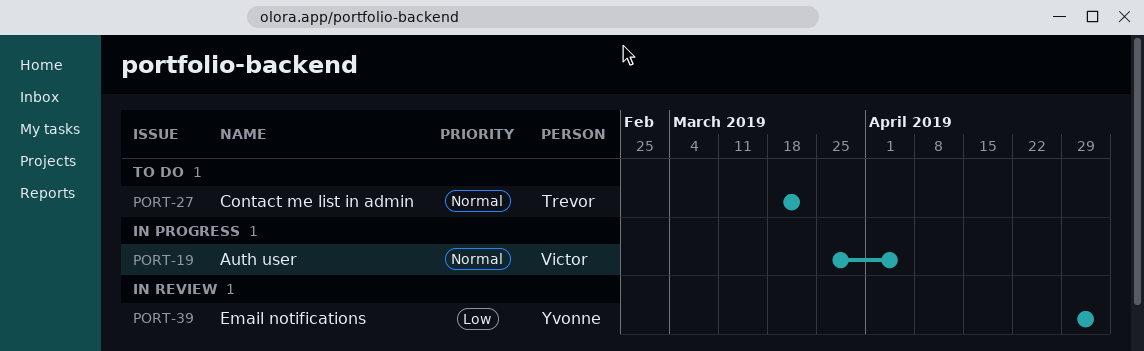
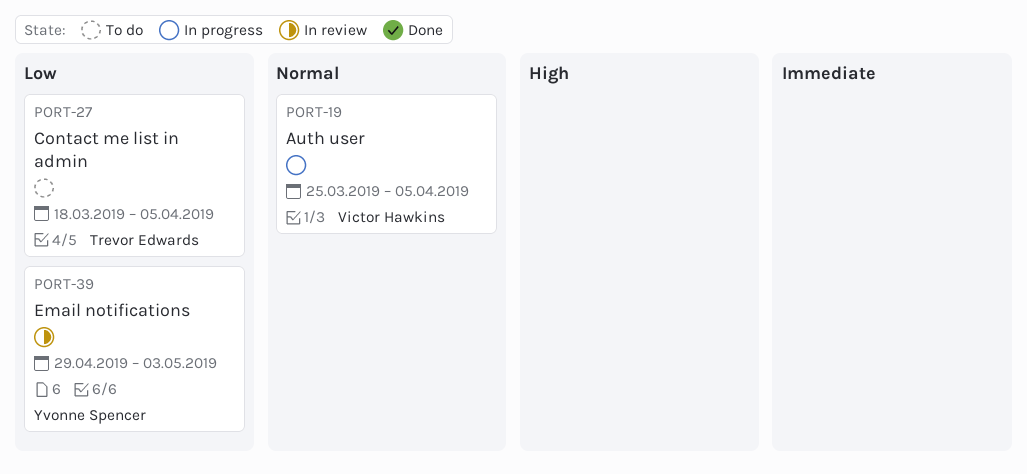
PORT-27, priority: Normal -> Low
PORT-27, due: Mar 22 -> Apr 5

